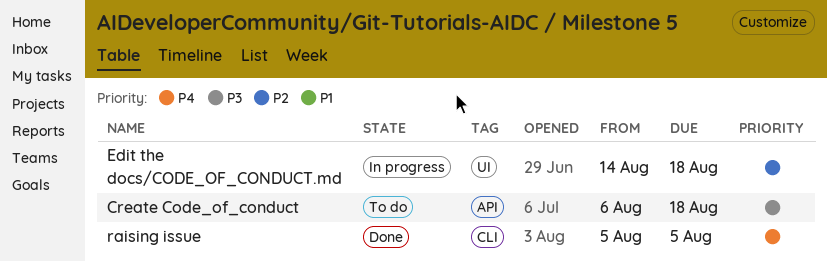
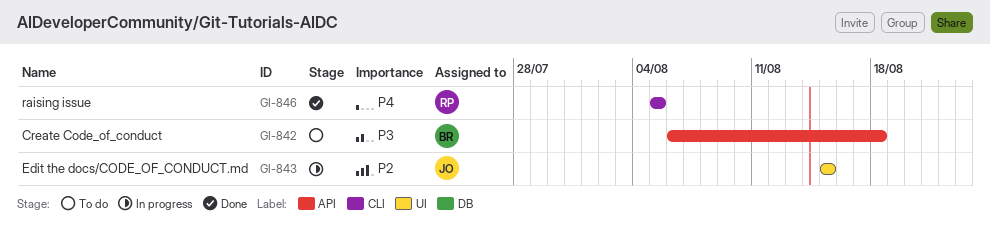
Edit the docs/CODE_OF_CONDUCT.md, start: Aug 14 -> Aug 15
Edit the docs/CODE_OF_CONDUCT.md, due: Aug 18 -> Aug 15

